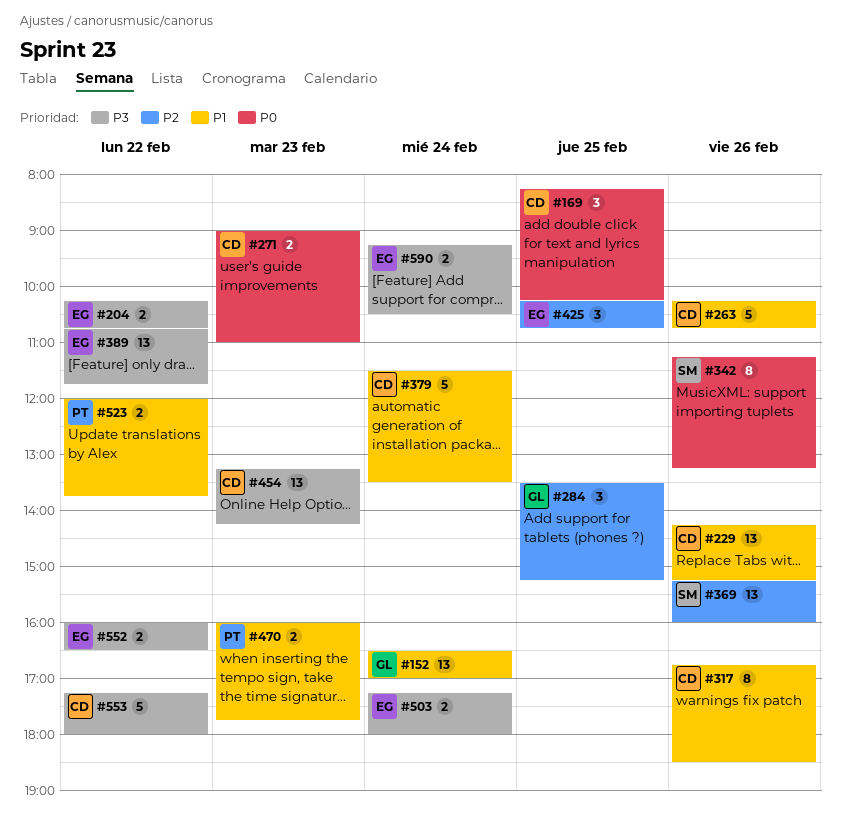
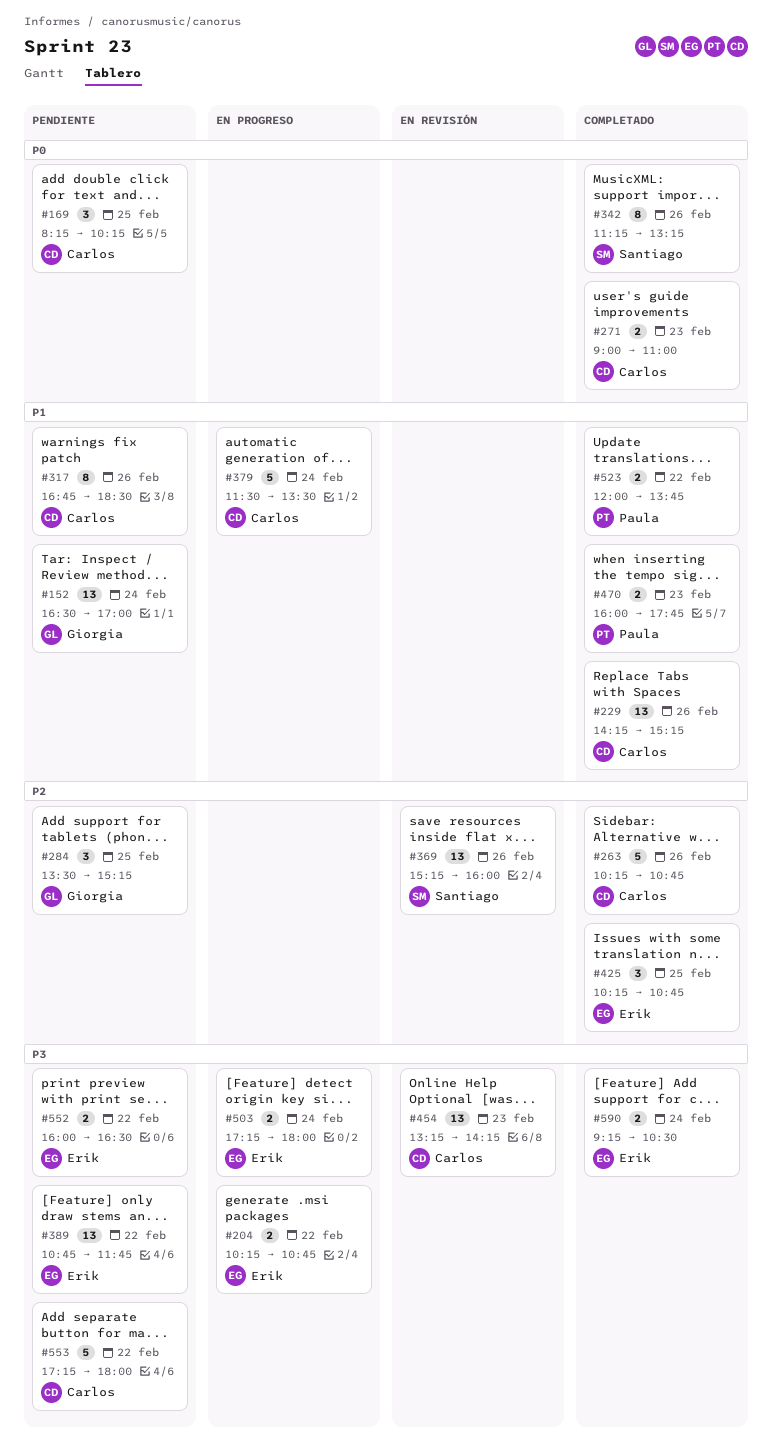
#263, priority: P1 -> P2

